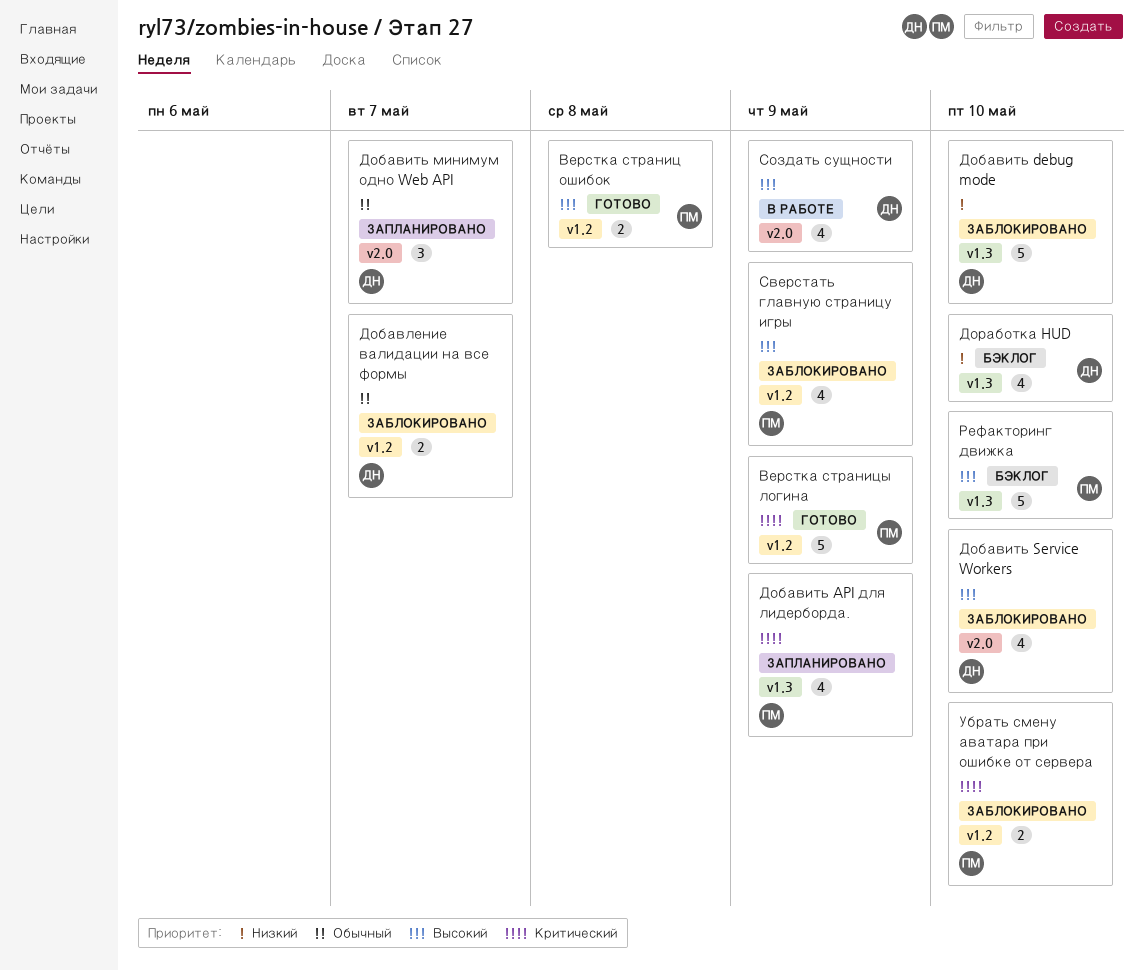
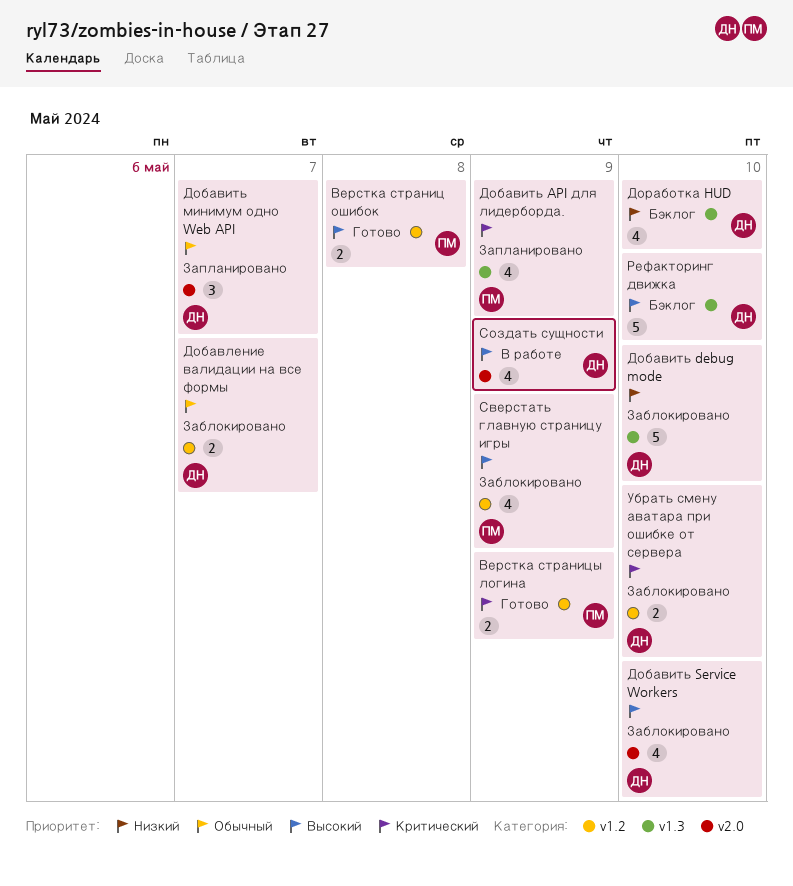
Верстка страницы логина, estimate: 5 -> 2
Рефакторинг движка, owner: ПМ -> ДН
Убрать смену аватара при ошибке от сервера, owner: ПМ -> ДН

